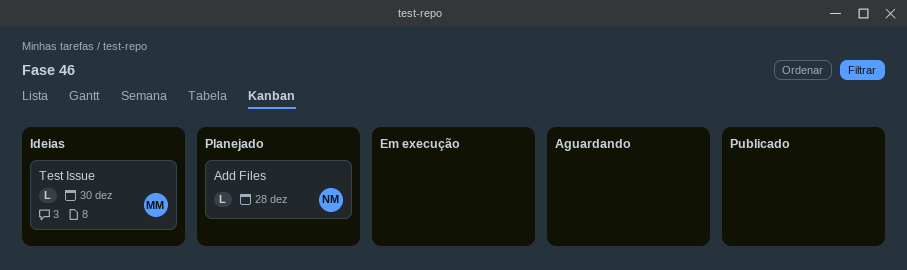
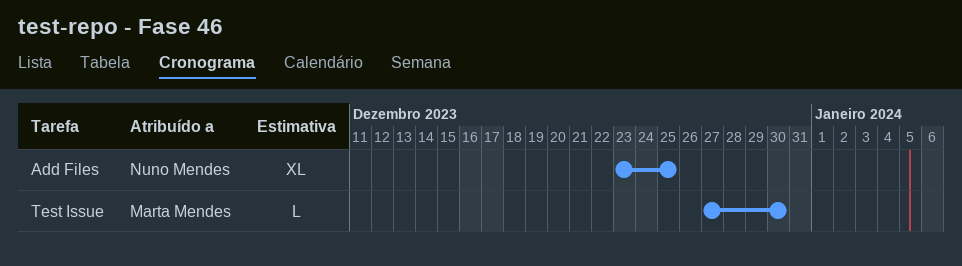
Add Files, estimate: L -> XL
Add Files, due: Dec 28 -> Dec 25

